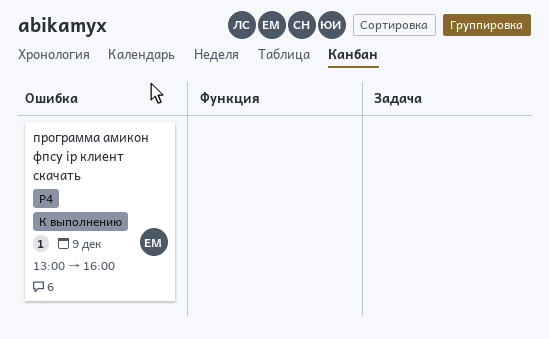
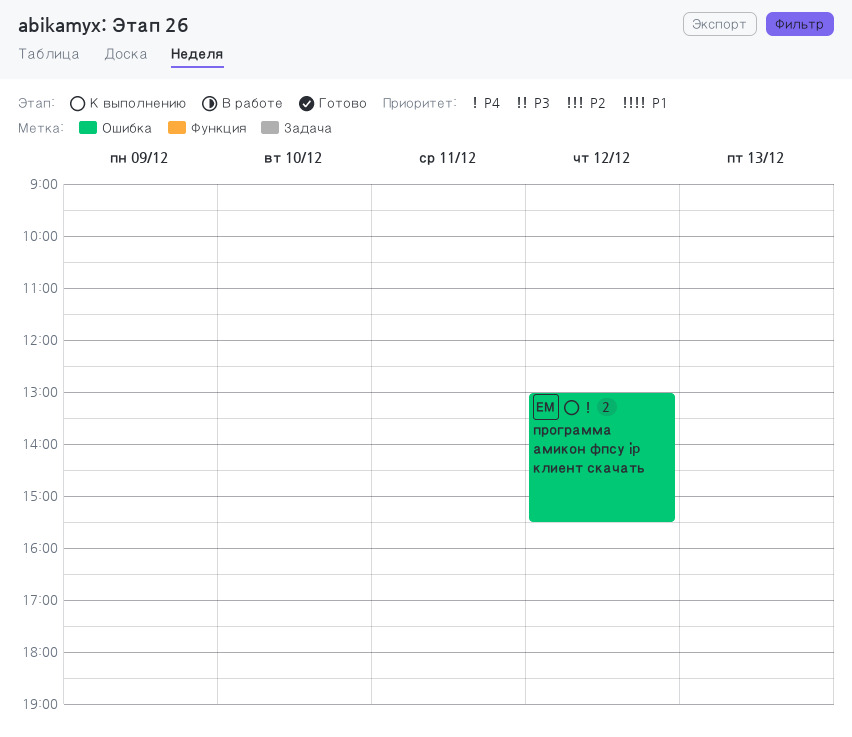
программа амикон фпсу ip клиент скачать, estimate: 1 -> 2
программа амикон фпсу ip клиент скачать, day: Dec 9 -> Dec 12
программа амикон фпсу ip клиент скачать, ends: 16:00 -> 15:30

